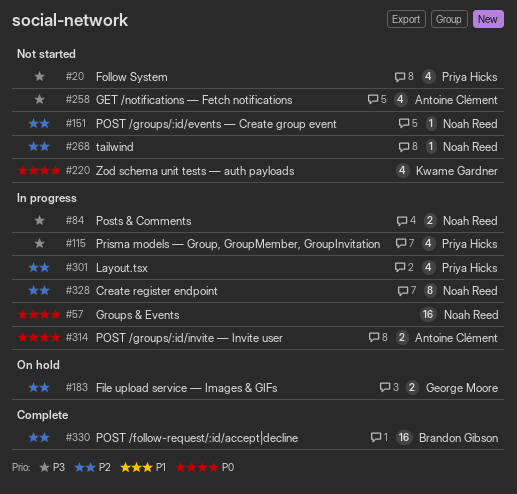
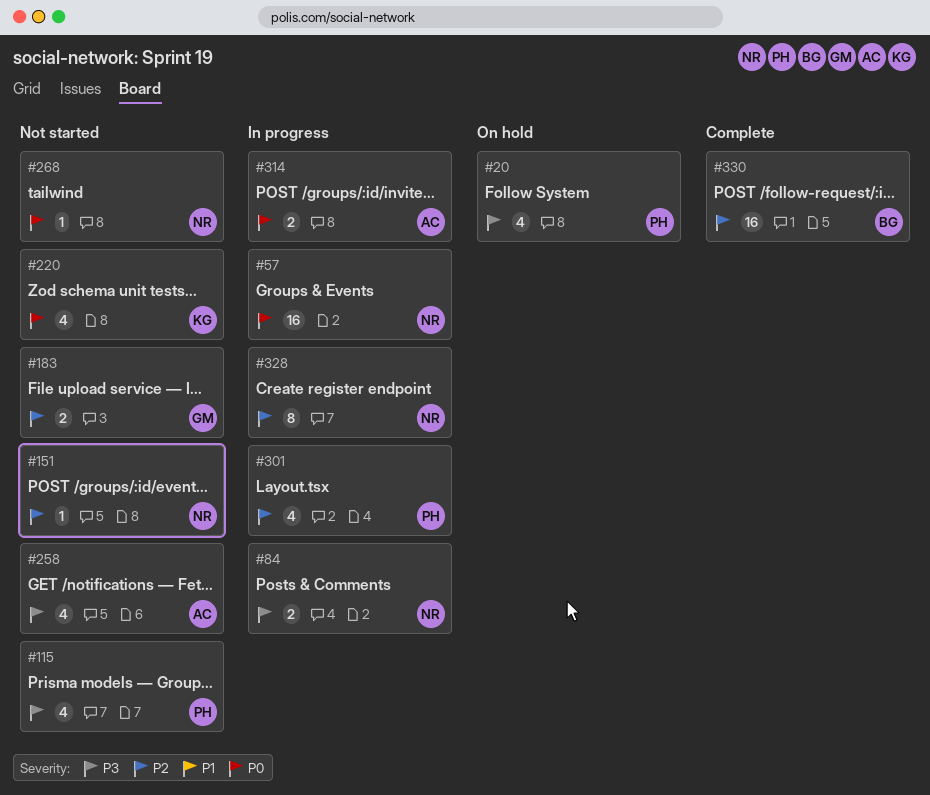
#20, status: Not started -> On hold
#115, status: In progress -> Not started
#183, status: On hold -> Not started
#268, priority: P2 -> P0

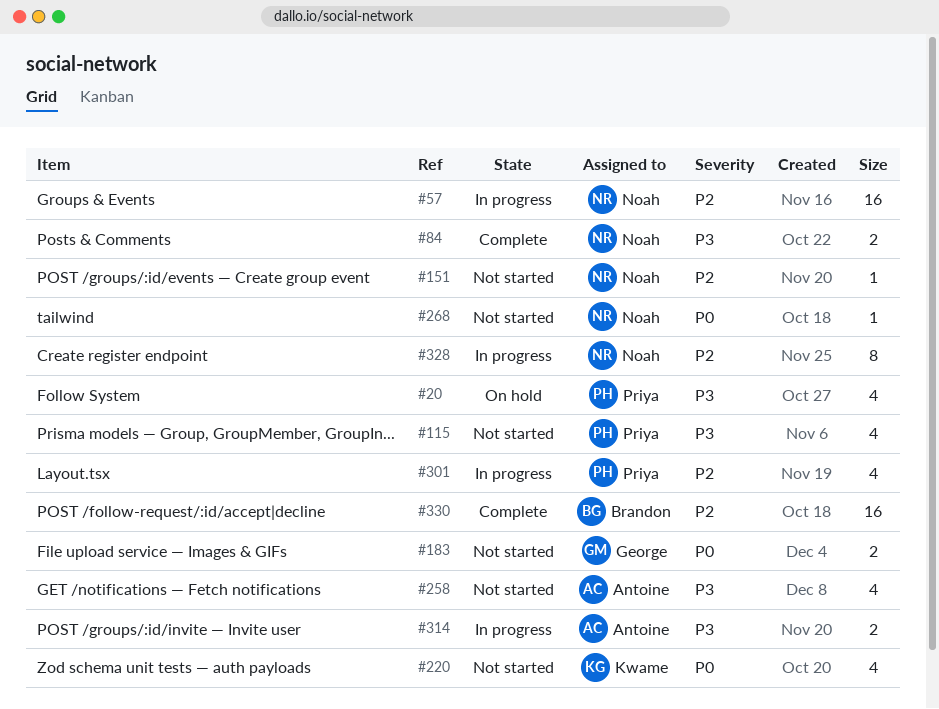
#57, priority: P0 -> P2
#84, status: In progress -> Complete
#183, priority: P2 -> P0
#314, priority: P0 -> P3

